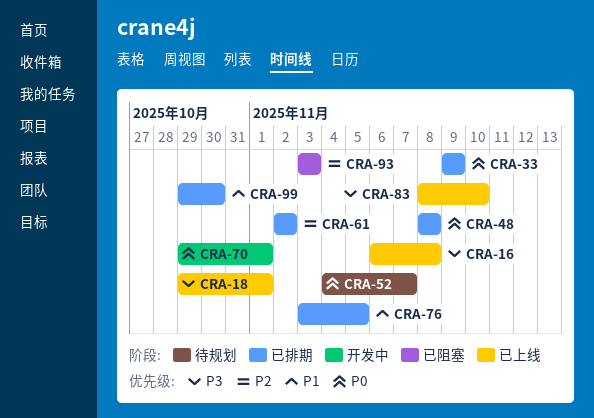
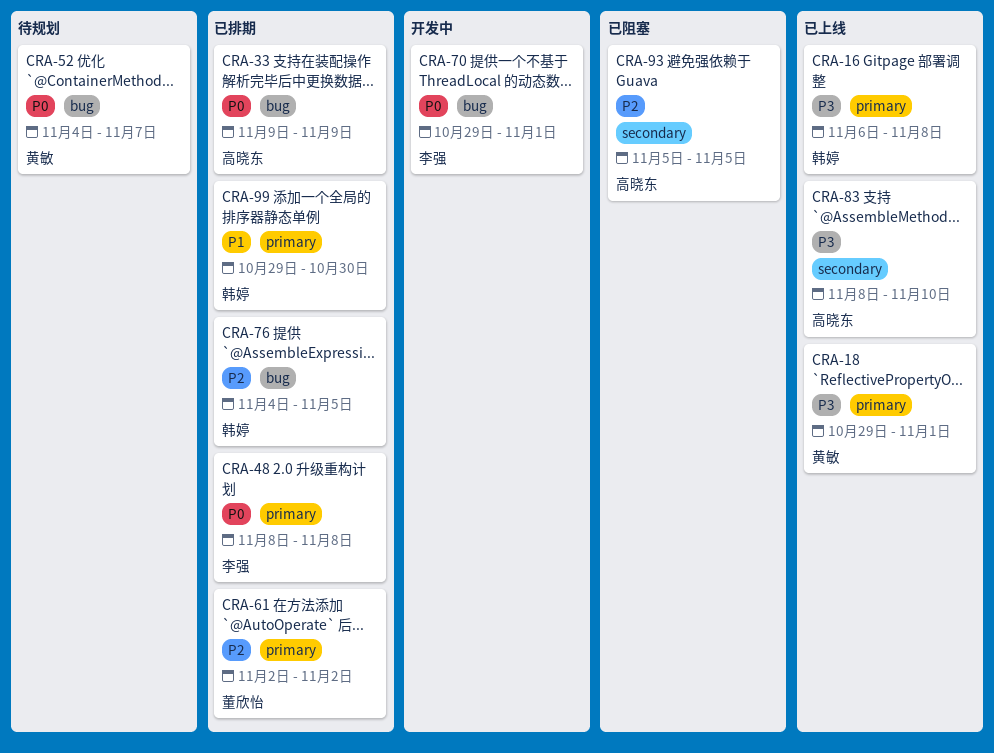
CRA-76, priority: P1 -> P2
CRA-76, start: Nov 3 -> Nov 4
CRA-93, start: Nov 3 -> Nov 5
CRA-93, due: Nov 3 -> Nov 5

